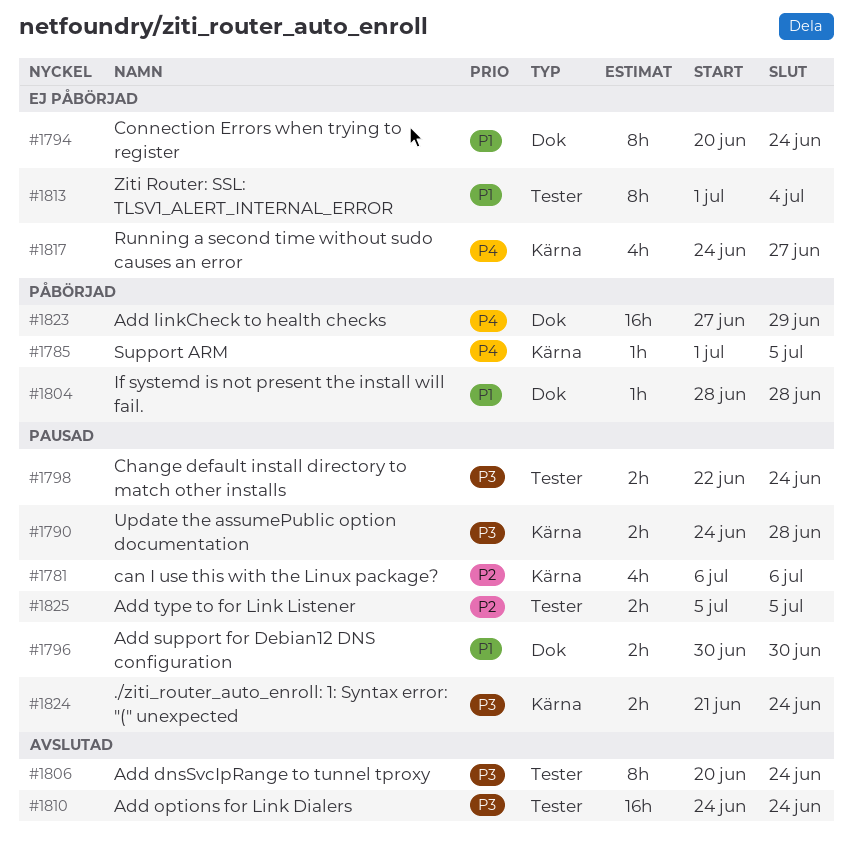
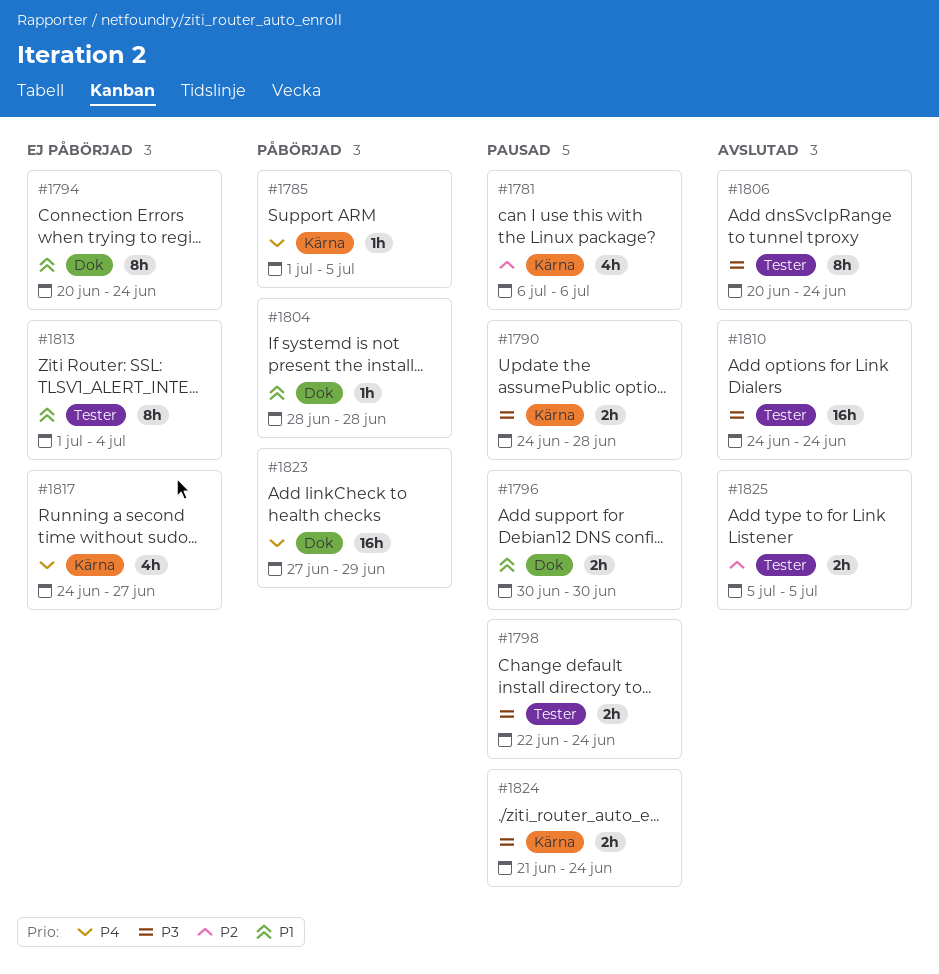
#1825, status: Pausad -> Avslutad

